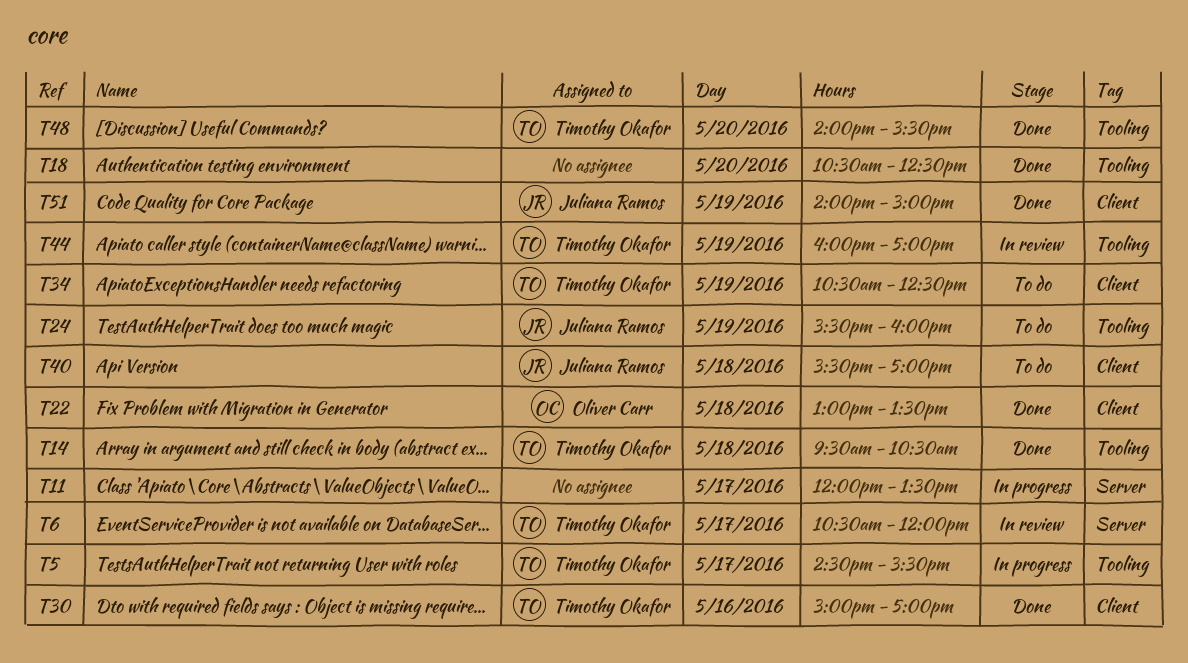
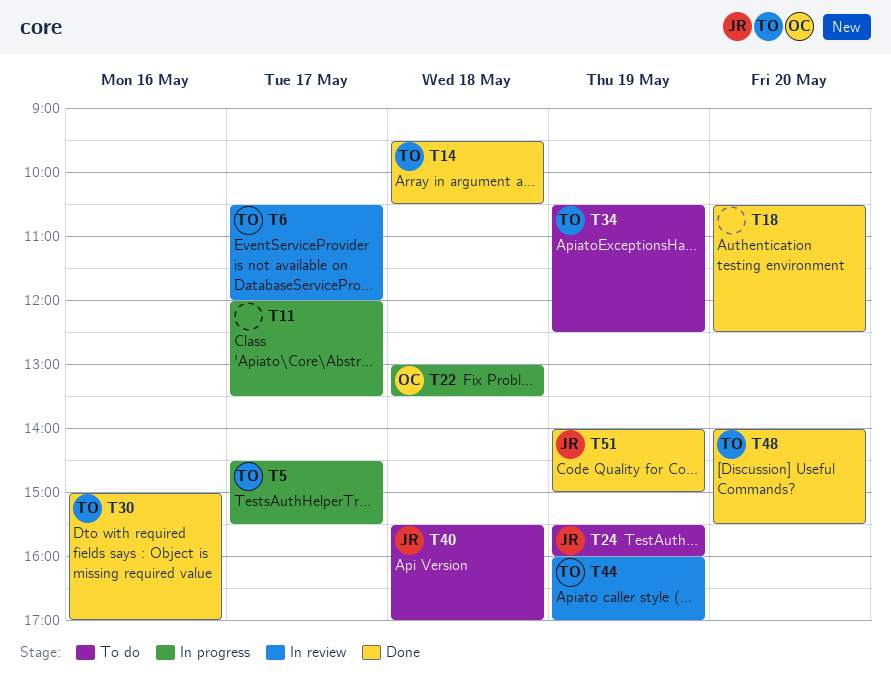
T22, status: Done -> In progress

